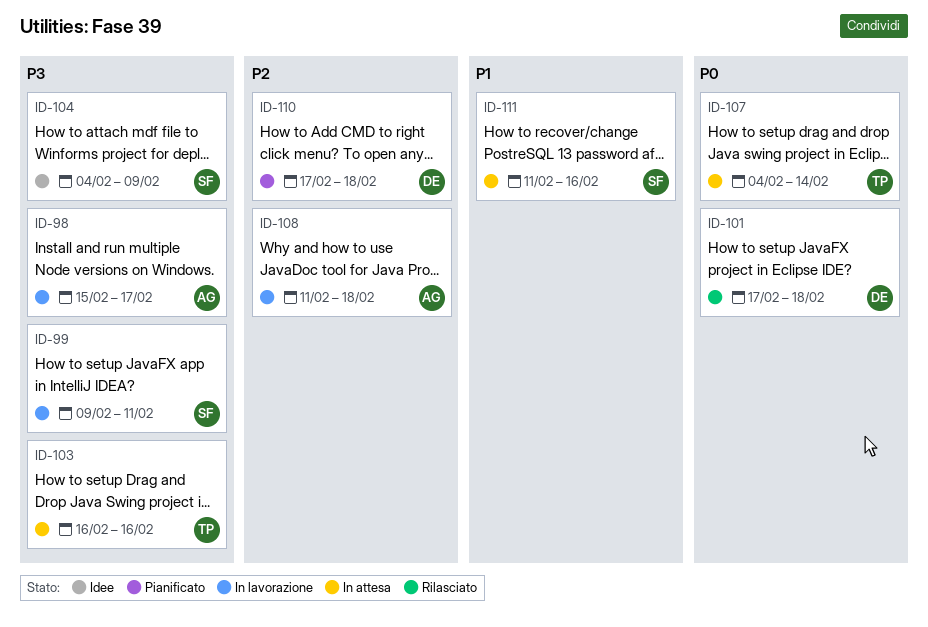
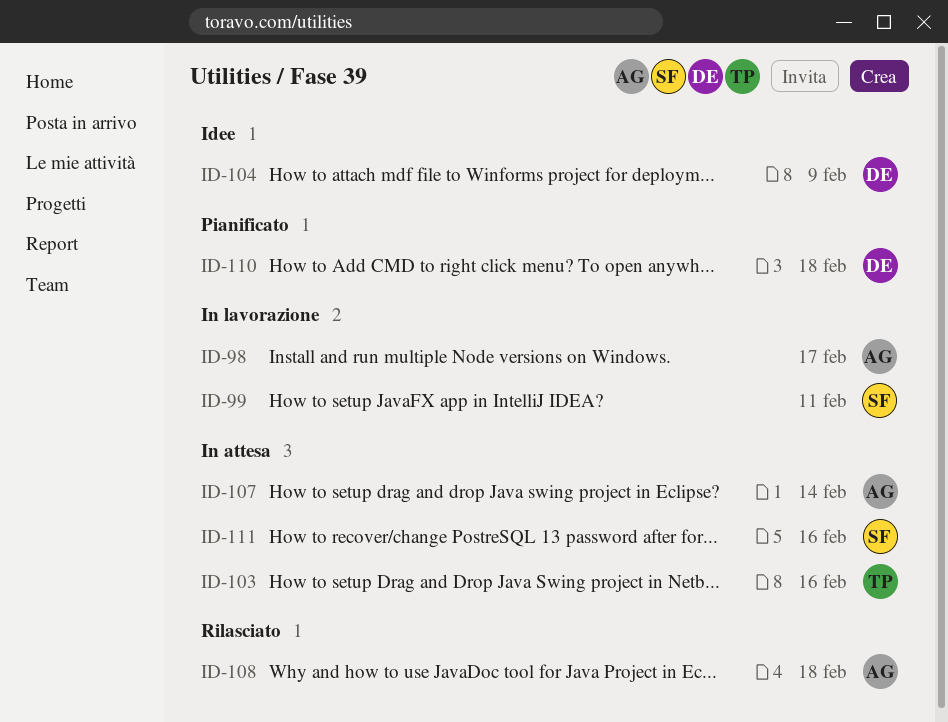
ID-101: present -> none
ID-104, owner: SF -> DE
ID-107, owner: TP -> AG
ID-108, status: In lavorazione -> Rilasciato

